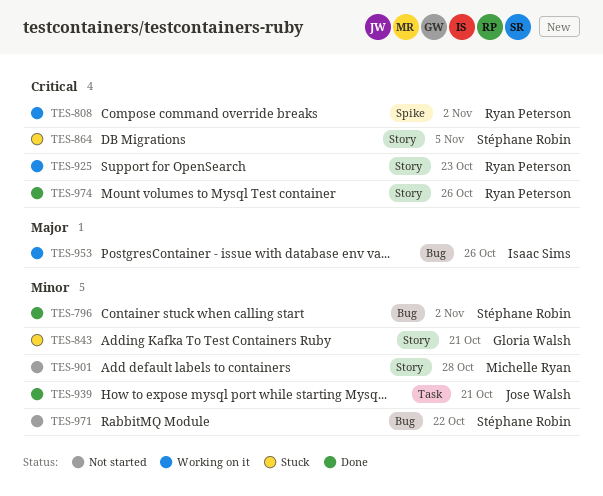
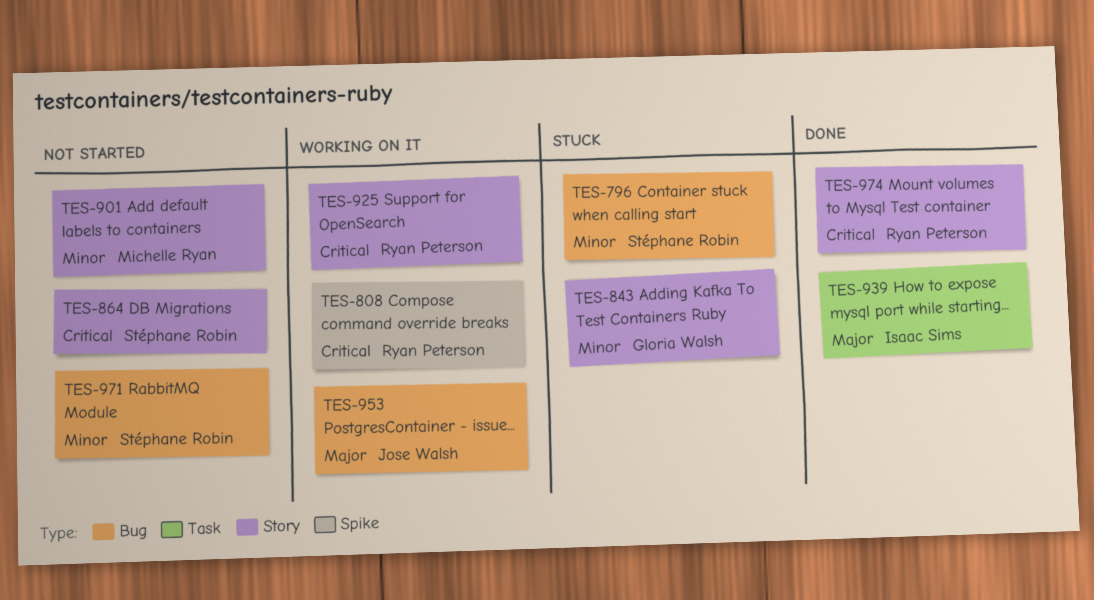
TES-796, status: Done -> Stuck
TES-864, status: Stuck -> Not started
TES-939, owner: Jose Walsh -> Isaac Sims
TES-939, priority: Minor -> Major
TES-953, owner: Isaac Sims -> Jose Walsh

